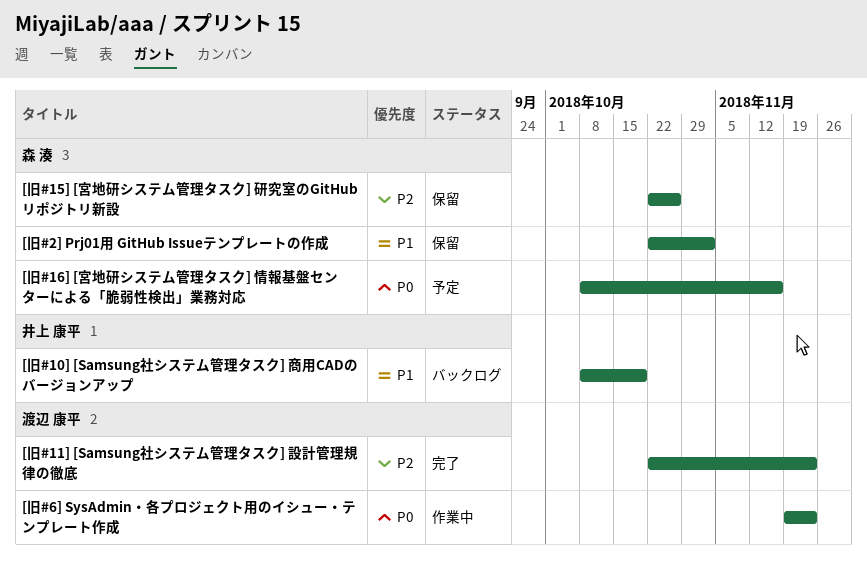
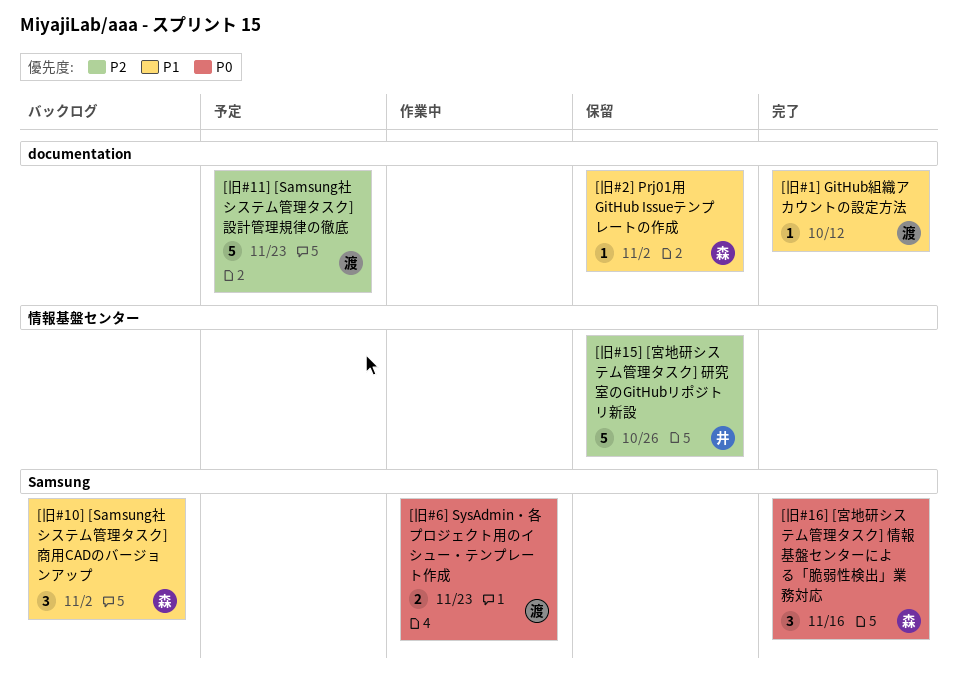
[旧#10] [Samsung社システム管理タスク] 商用CADのバージョンアップ, owner: 井上 康平 -> 森 湊
[旧#10] [Samsung社システム管理タスク] 商用CADのバージョンアップ, due: Oct 19 -> Nov 2
[旧#11] [Samsung社システム管理タスク] 設計管理規律の徹底, status: 完了 -> 予定
[旧#15] [宮地研システム管理タスク] 研究室のGitHubリポジトリ新設, owner: 森 湊 -> 井上 康平
[旧#16] [宮地研システム管理タスク] 情報基盤センターによる「脆弱性検出」業務対応, status: 予定 -> 完了
[旧#1] GitHub組織アカウントの設定方法: none -> present

